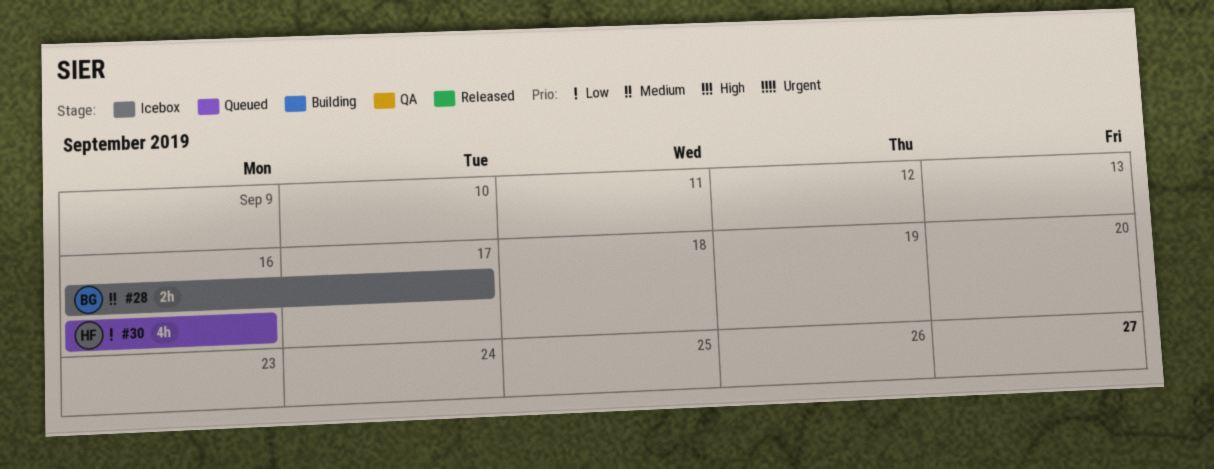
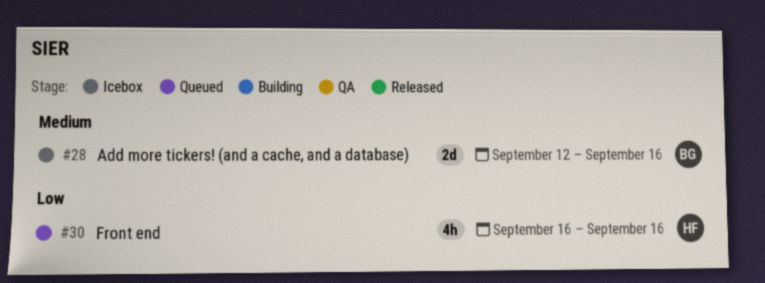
#28, estimate: 2h -> 2d
#28, start: Sep 16 -> Sep 12
#28, due: Sep 17 -> Sep 16

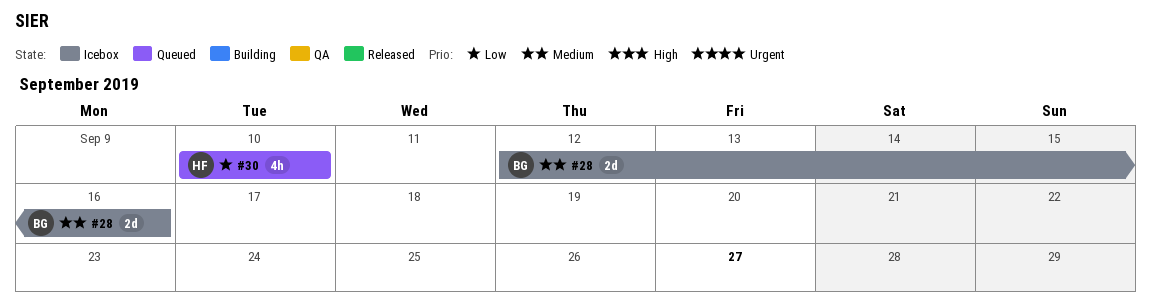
#30, start: Sep 16 -> Sep 10
#30, due: Sep 16 -> Sep 10

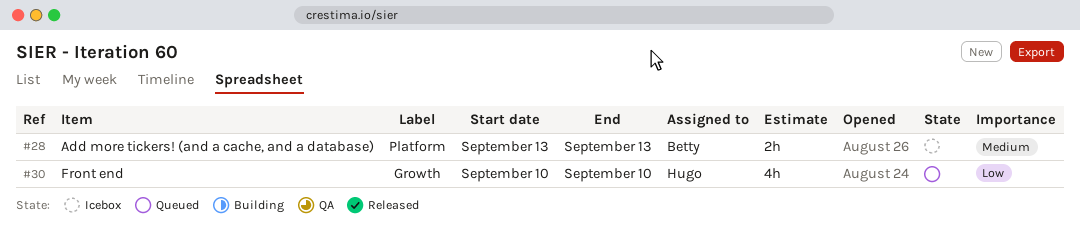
#28, estimate: 2d -> 2h
#28, start: Sep 12 -> Sep 13
#28, due: Sep 16 -> Sep 13

